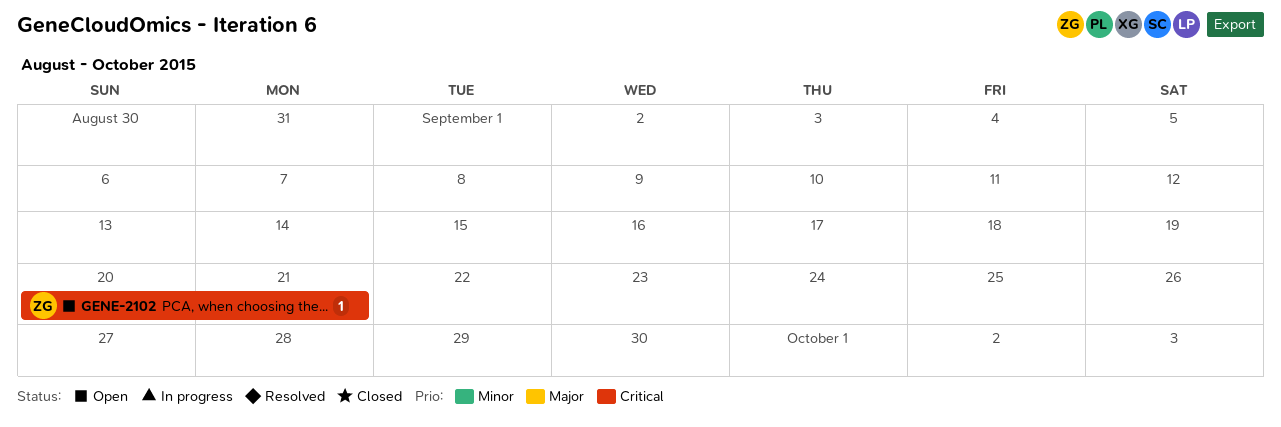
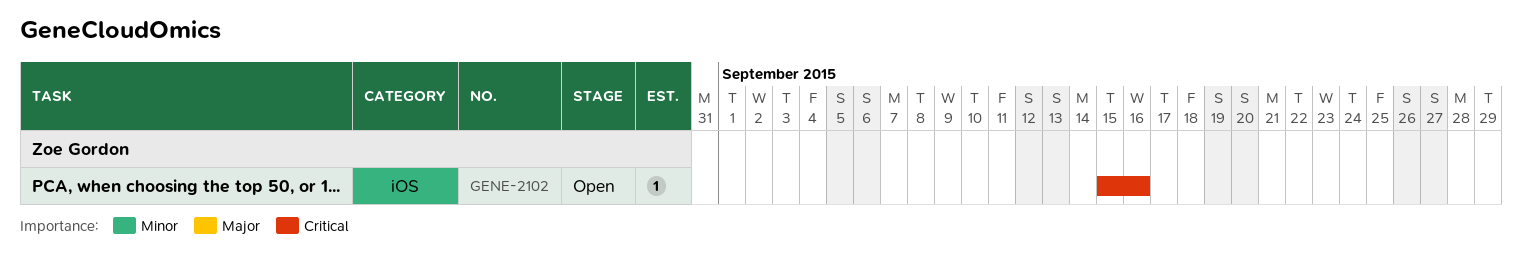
GENE-2102, start: Sep 20 -> Sep 15
GENE-2102, due: Sep 21 -> Sep 16

